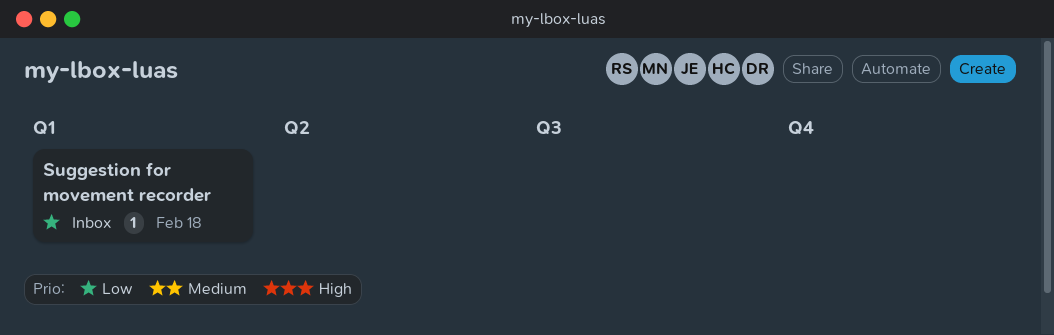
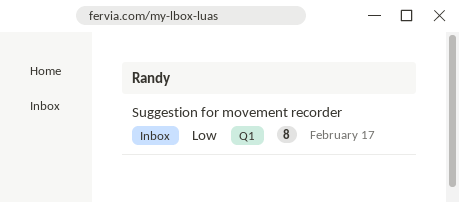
Suggestion for movement recorder, estimate: 1 -> 8
Suggestion for movement recorder, due: Feb 18 -> Feb 17

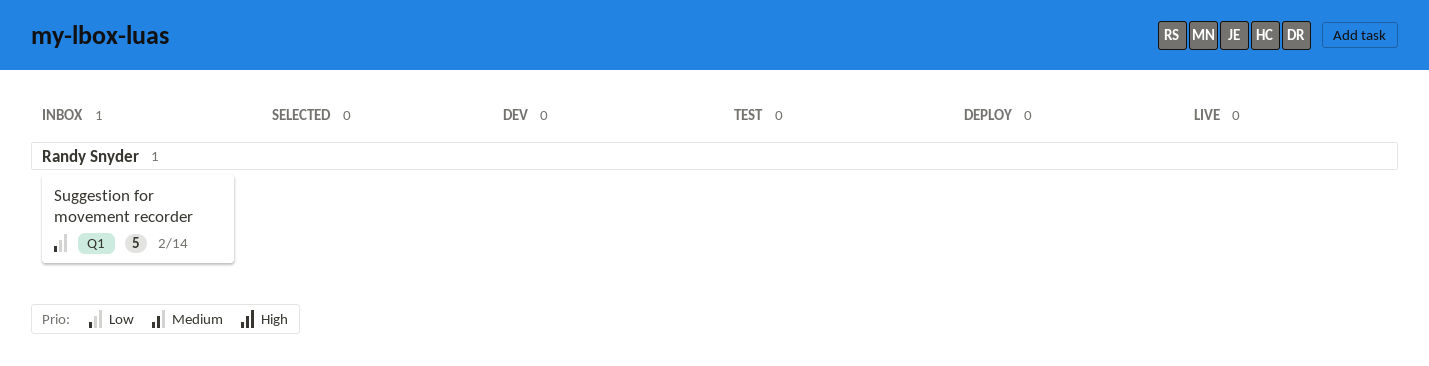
Suggestion for movement recorder, estimate: 8 -> 5
Suggestion for movement recorder, due: Feb 17 -> Feb 14

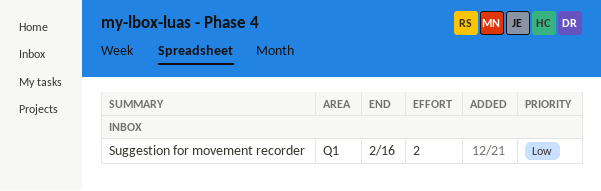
Suggestion for movement recorder, estimate: 5 -> 2
Suggestion for movement recorder, due: Feb 14 -> Feb 16

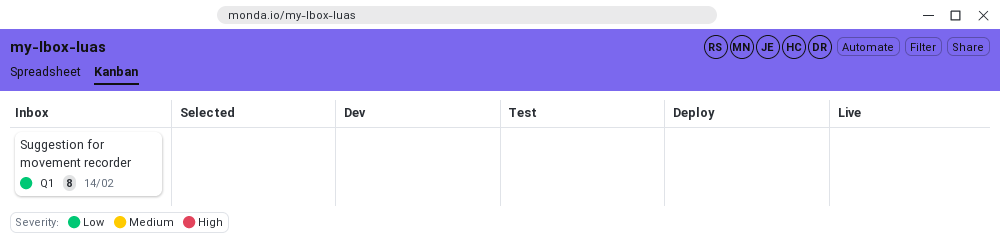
Suggestion for movement recorder, estimate: 2 -> 8
Suggestion for movement recorder, due: Feb 16 -> Feb 14

